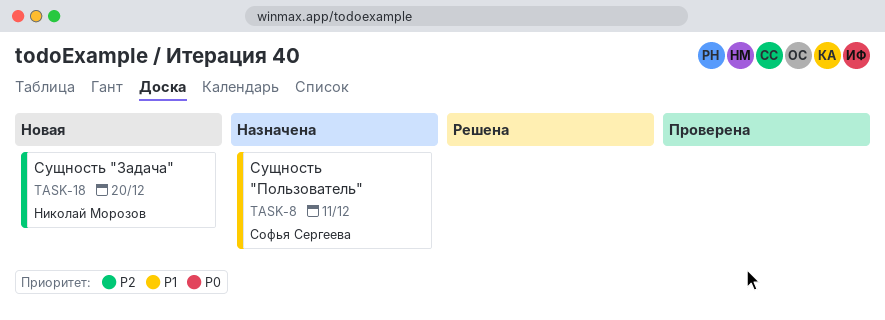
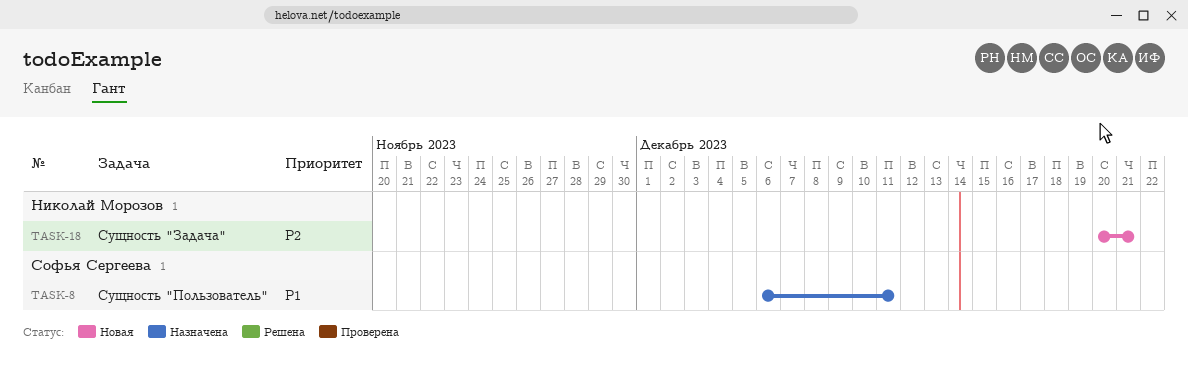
TASK-18, due: Dec 20 -> Dec 21

